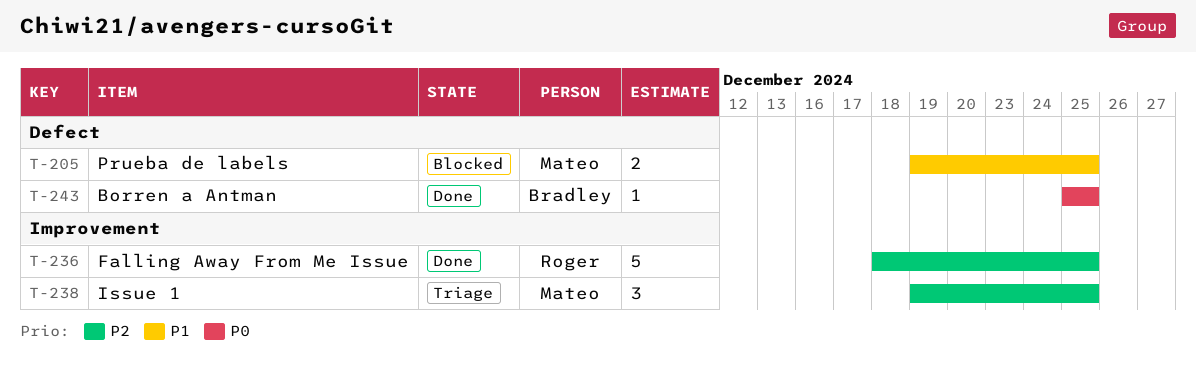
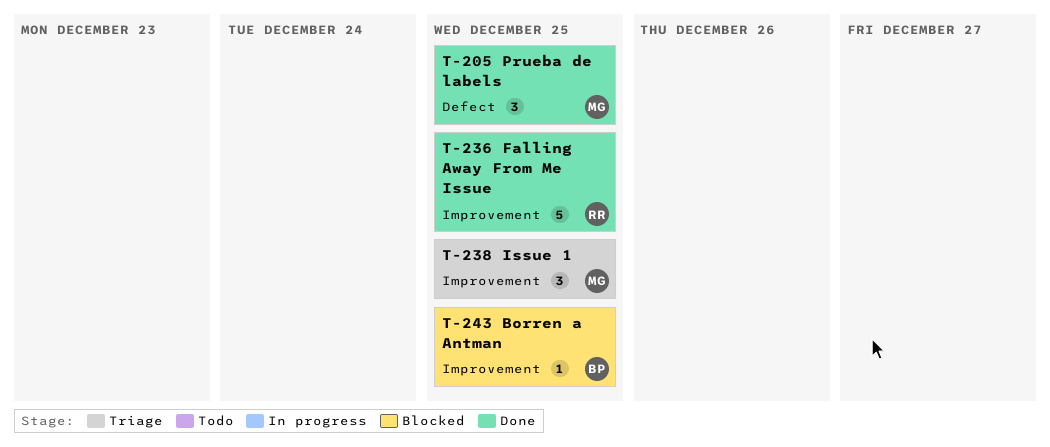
T-205, status: Blocked -> Done
T-205, estimate: 2 -> 3
T-243, status: Done -> Blocked
T-243, label: Defect -> Improvement

